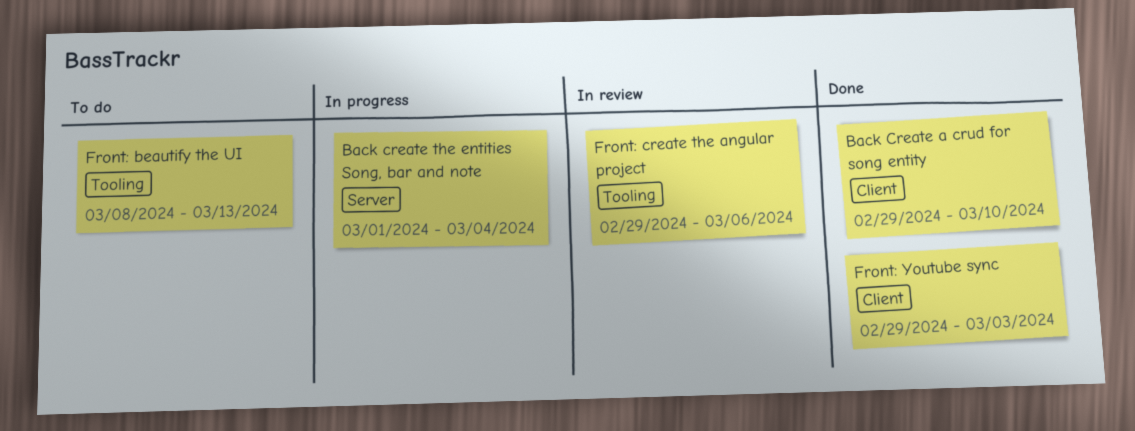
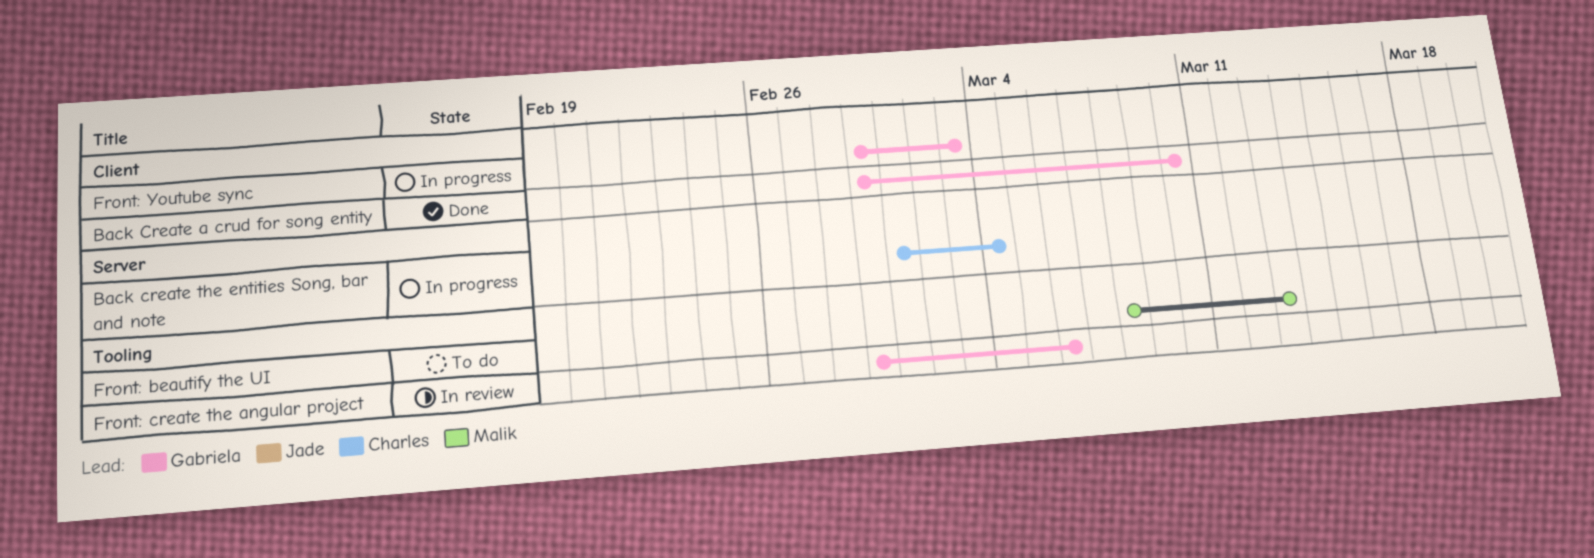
Front: Youtube sync, status: Done -> In progress

